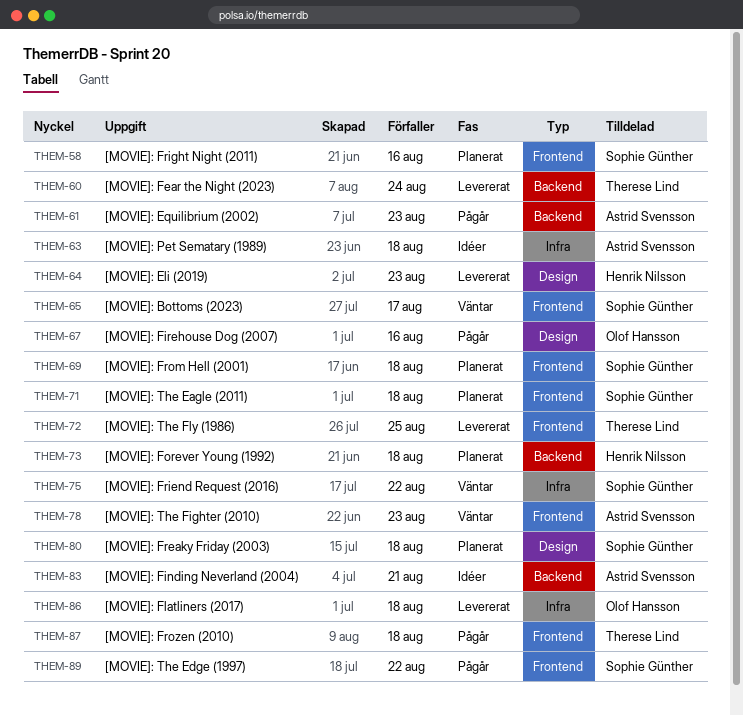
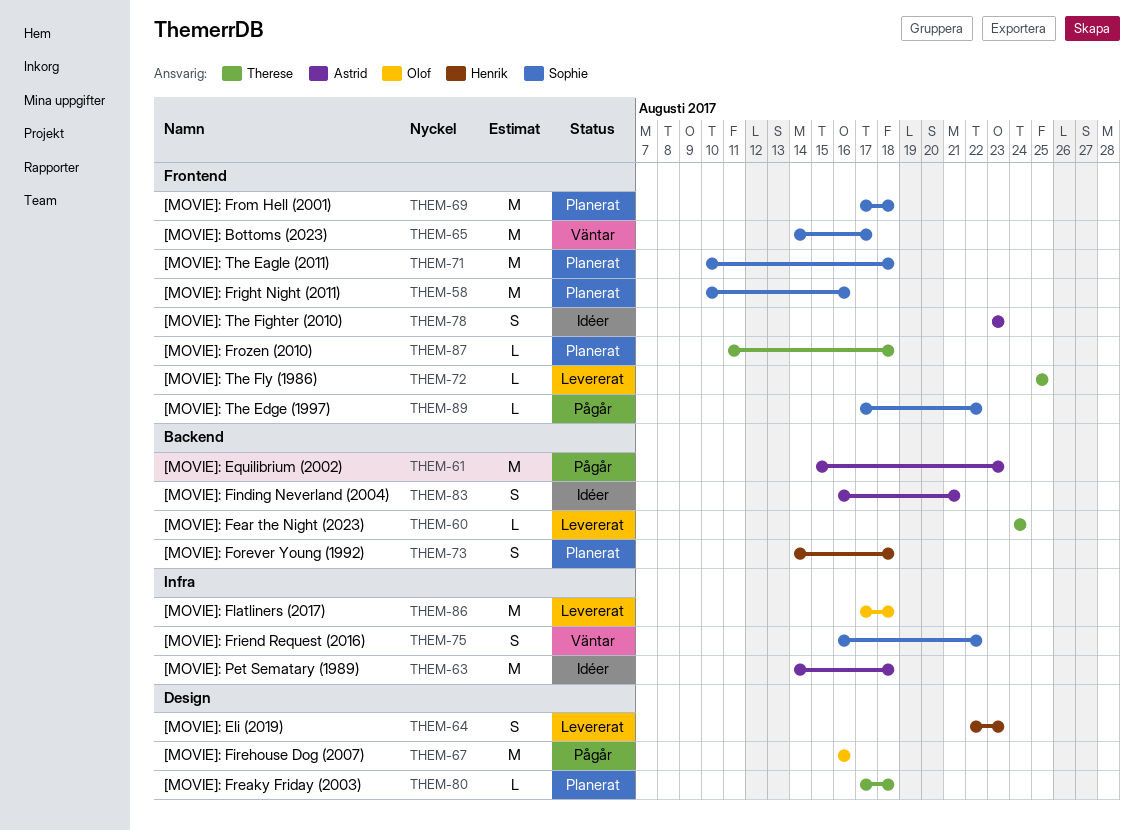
THEM-78, status: Väntar -> Idéer
THEM-80, owner: Sophie Günther -> Therese Lind
THEM-87, status: Pågår -> Planerat

